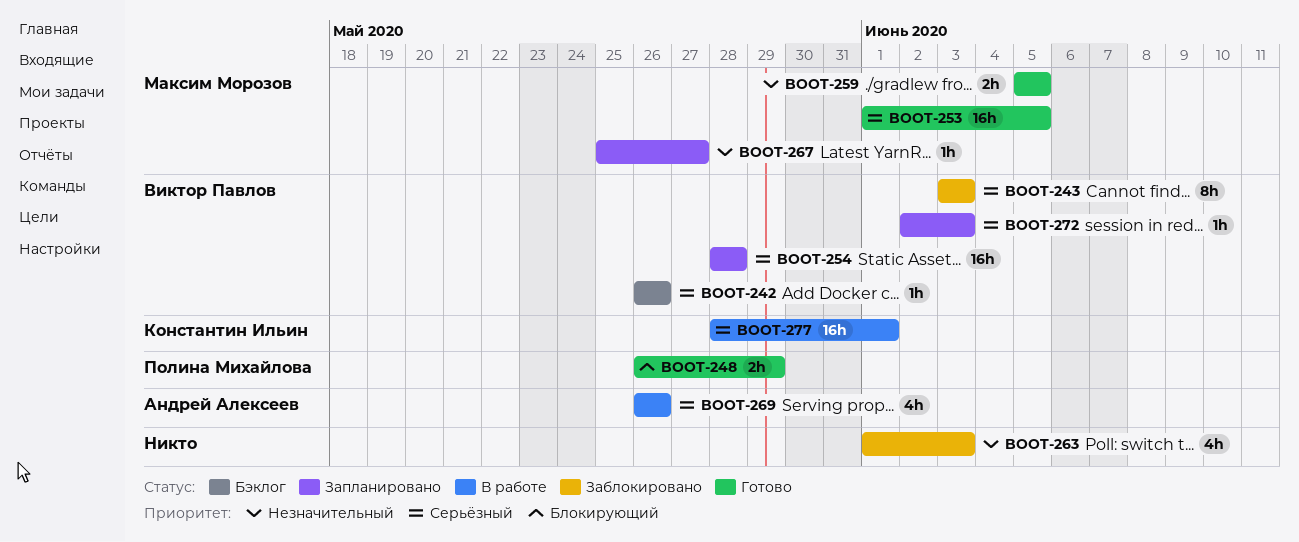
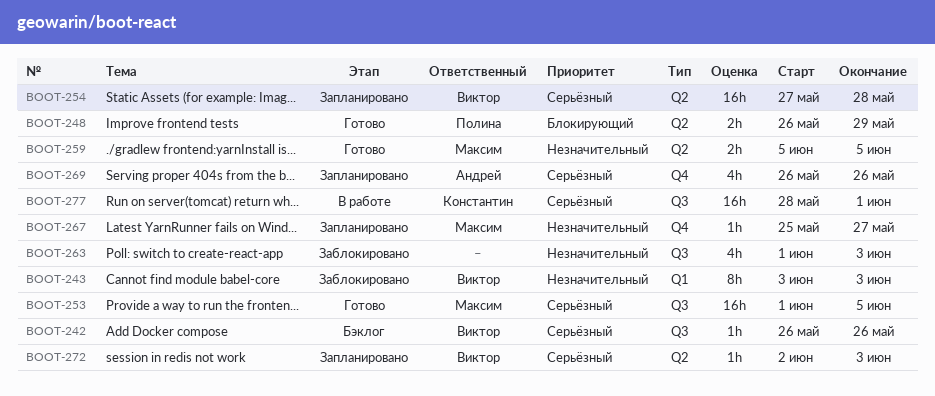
BOOT-243, priority: Серьёзный -> Незначительный
BOOT-254, start: May 28 -> May 27
BOOT-269, status: В работе -> Запланировано

